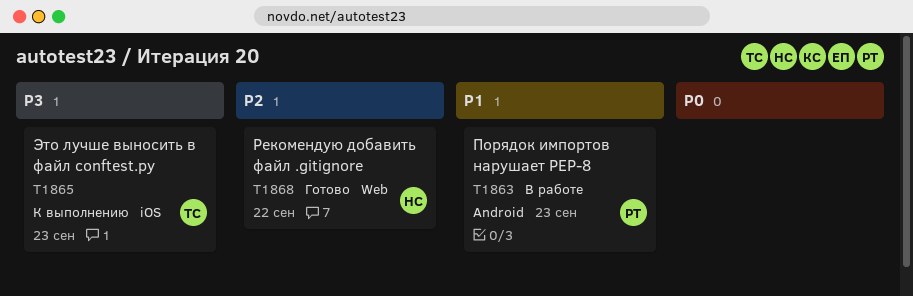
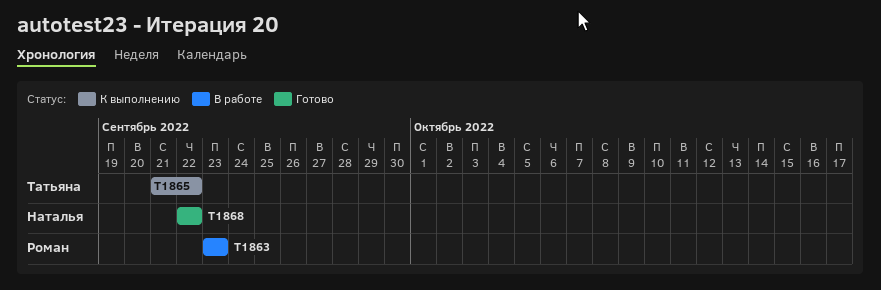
T1865, due: Sep 23 -> Sep 22

